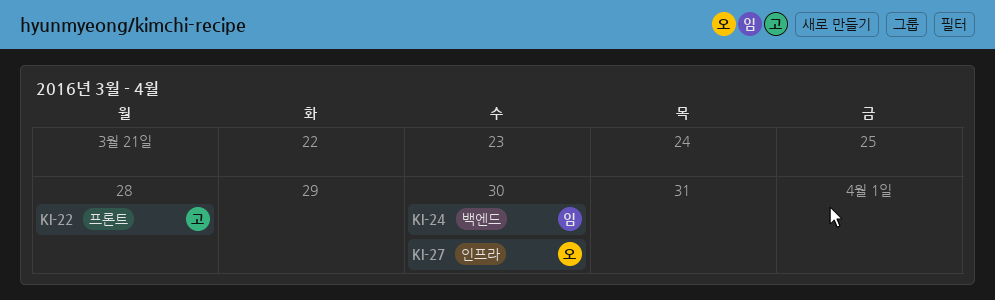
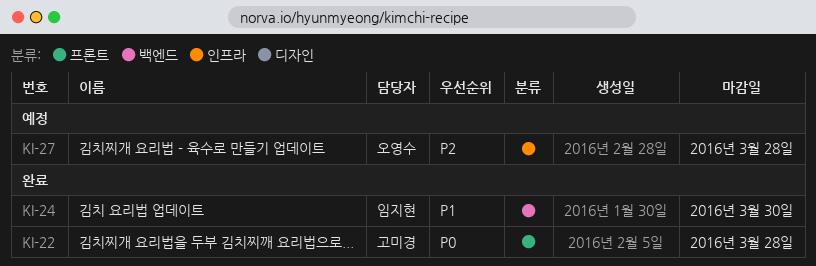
KI-27, due: Mar 30 -> Mar 28

